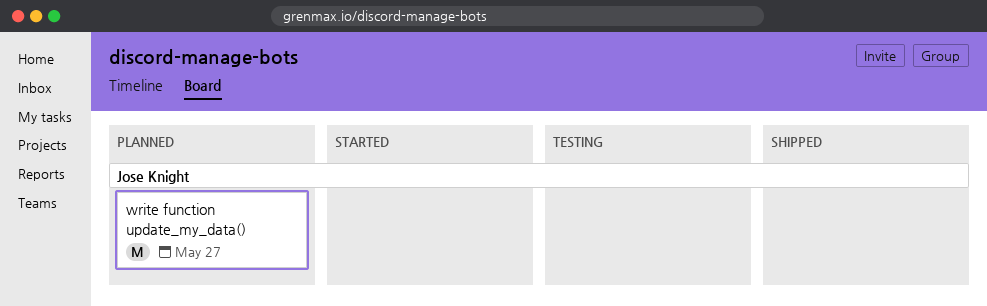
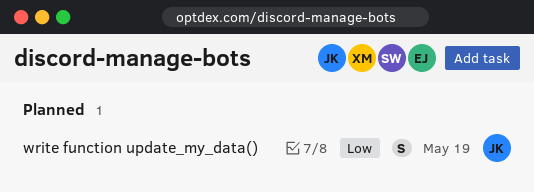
write function update_my_data(), estimate: M -> S
write function update_my_data(), due: May 27 -> May 19

